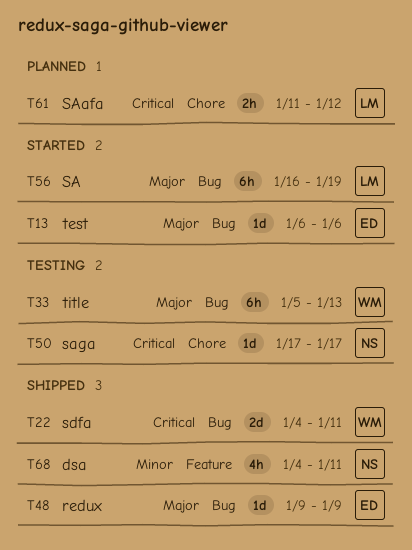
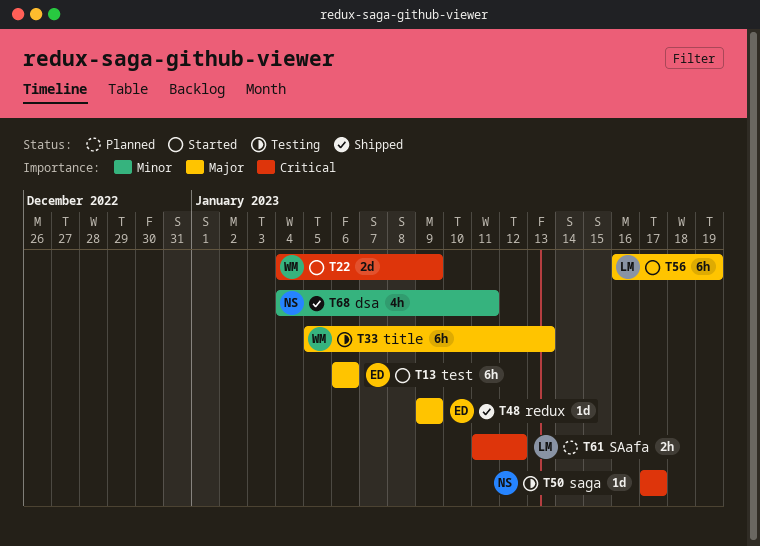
T13, estimate: 1d -> 6h
T22, status: Shipped -> Started
T22, due: Jan 11 -> Jan 9

